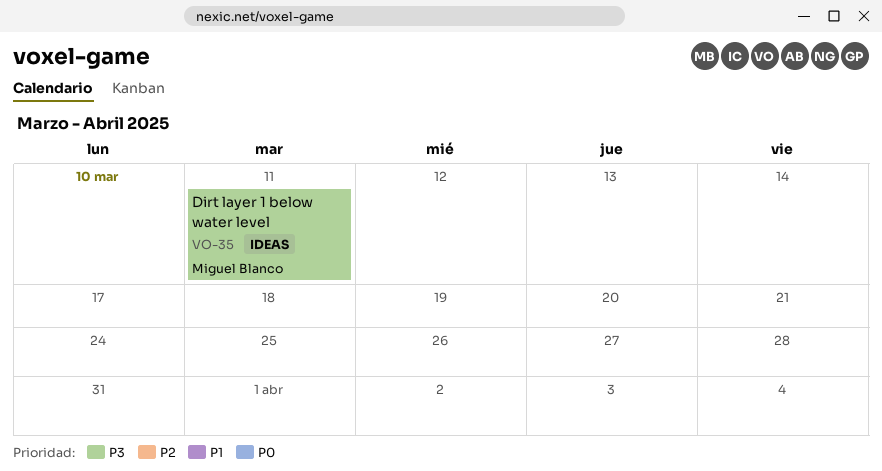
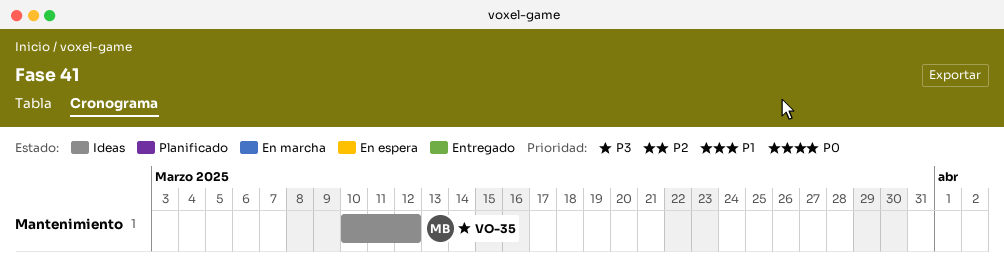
VO-35, due: Mar 11 -> Mar 12

